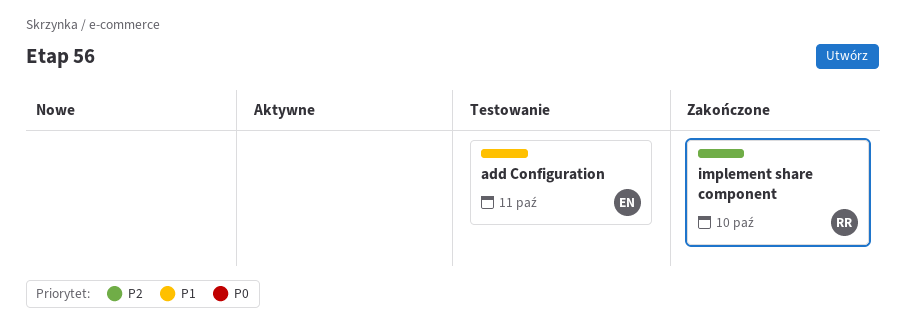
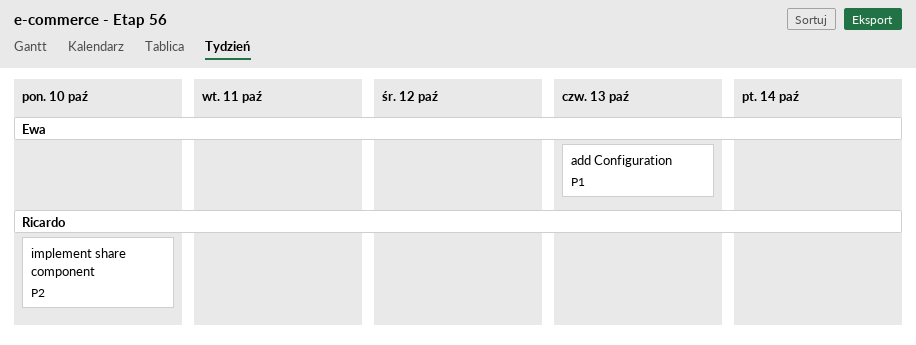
add Configuration, due: Oct 11 -> Oct 13

